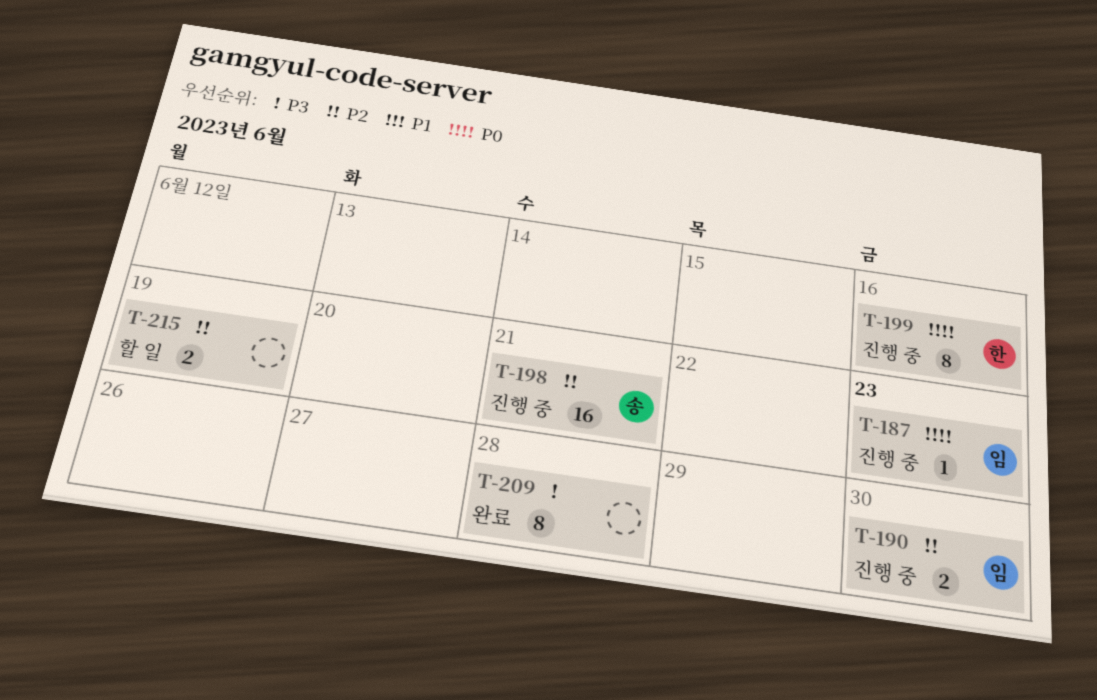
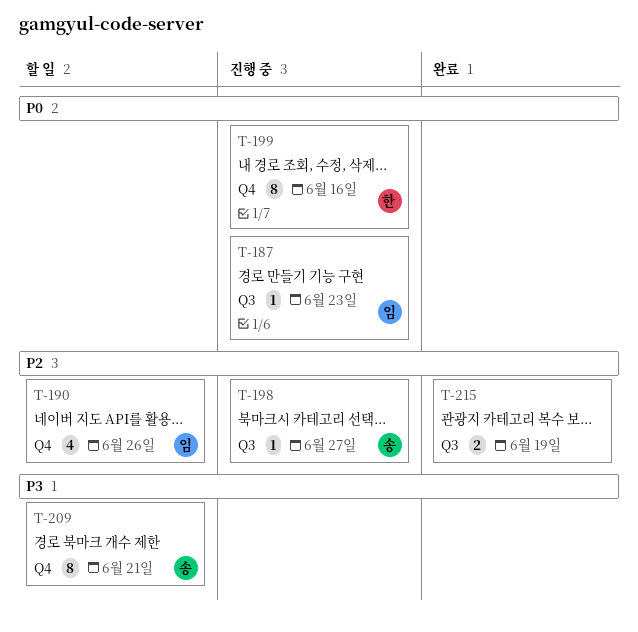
T-190, status: 진행 중 -> 할 일
T-190, estimate: 2 -> 4
T-190, due: Jun 30 -> Jun 26
T-198, estimate: 16 -> 1
T-198, due: Jun 21 -> Jun 27
T-209, status: 완료 -> 할 일
T-209, owner: none -> 송
T-209, due: Jun 28 -> Jun 21
T-215, status: 할 일 -> 완료

